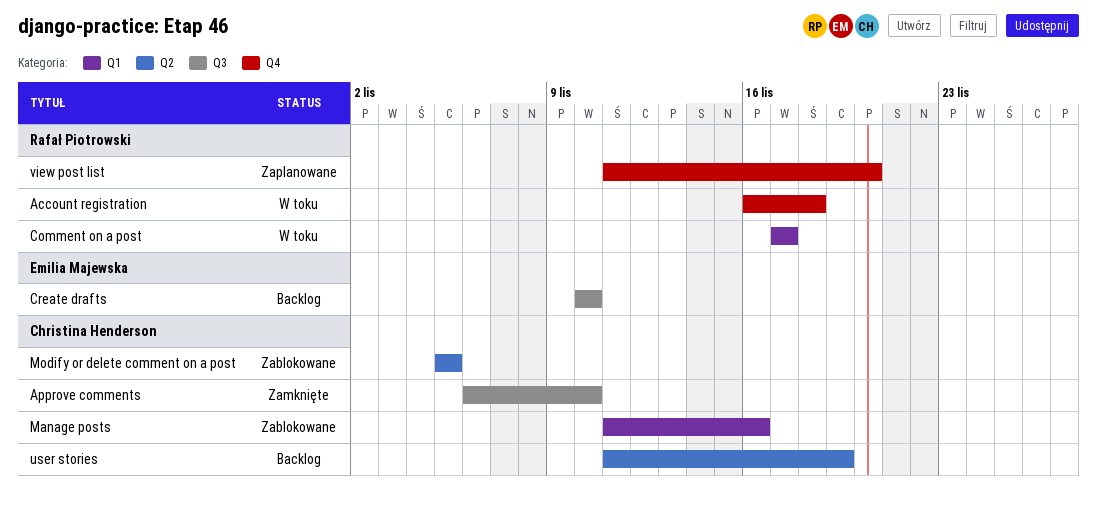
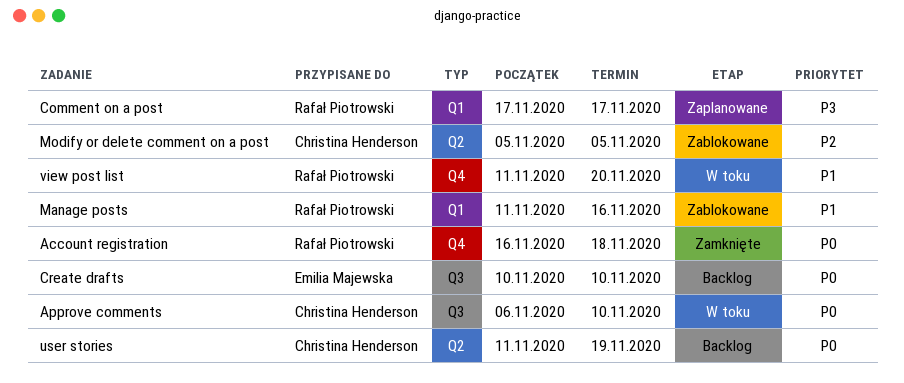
Account registration, status: W toku -> Zamknięte
Approve comments, status: Zamknięte -> W toku
Comment on a post, status: W toku -> Zaplanowane
Manage posts, owner: Christina Henderson -> Rafał Piotrowski
view post list, status: Zaplanowane -> W toku

